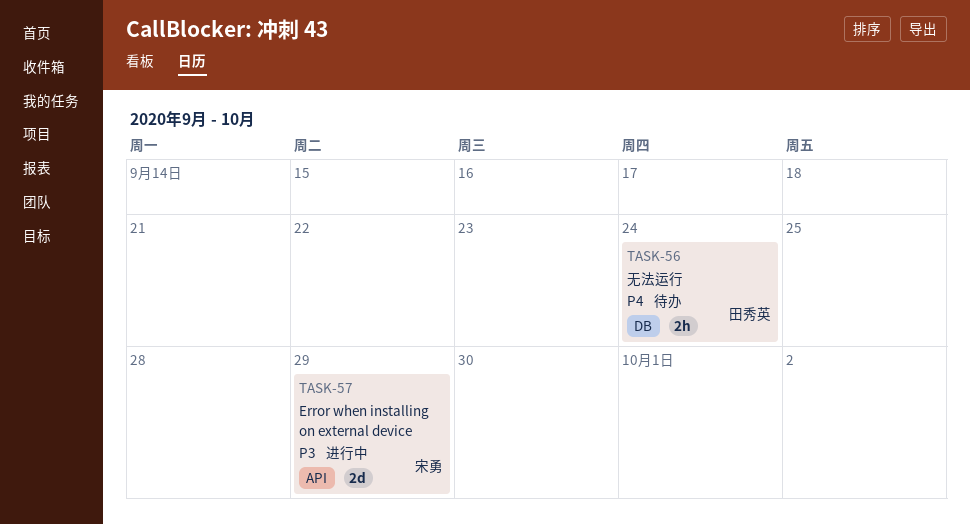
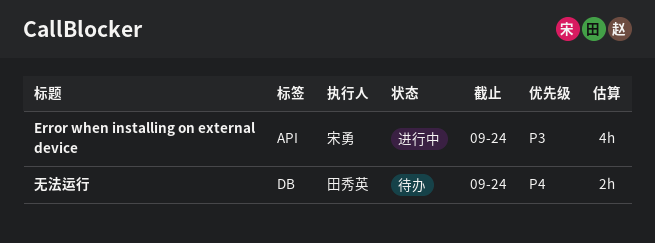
Error when installing on external device, estimate: 2d -> 4h
Error when installing on external device, due: Sep 29 -> Sep 24

